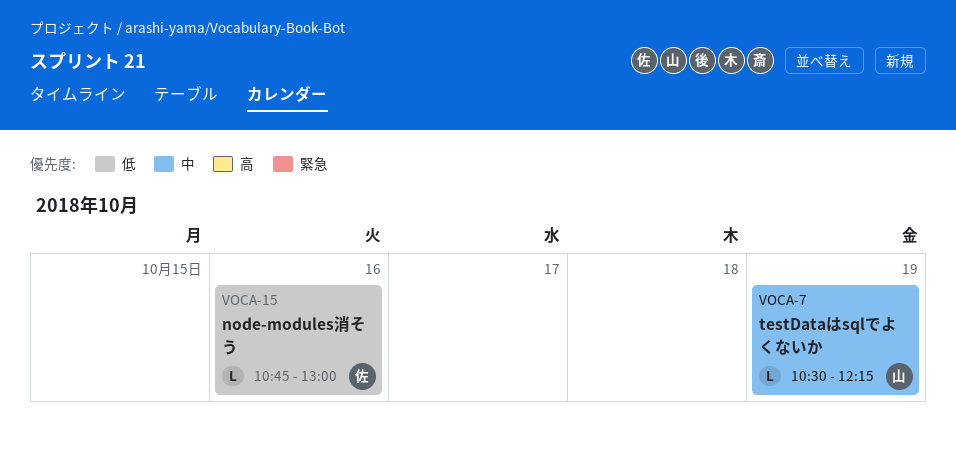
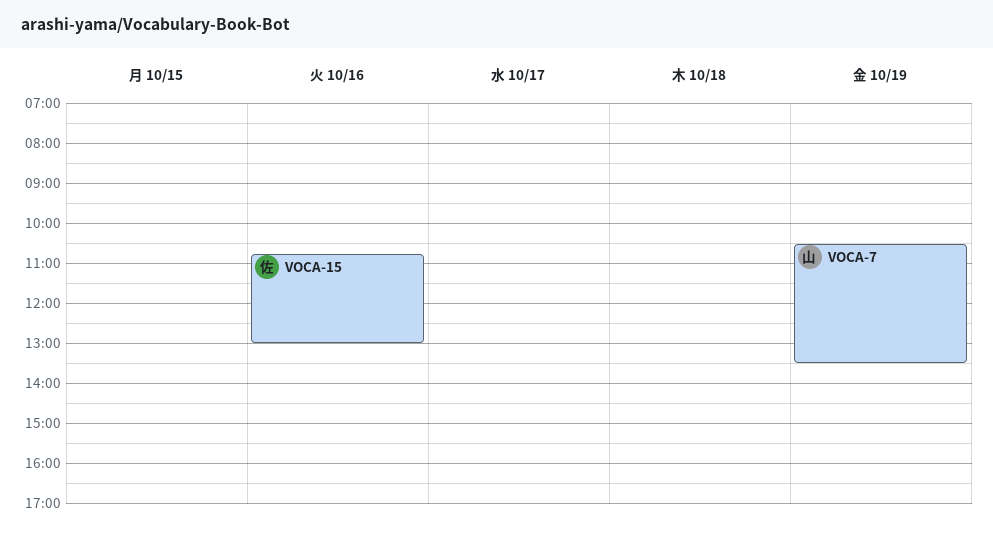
VOCA-7, ends: 12:15 -> 13:30

